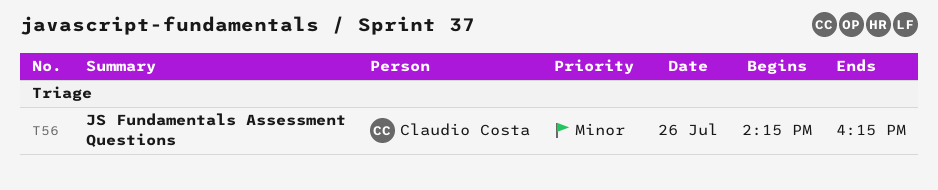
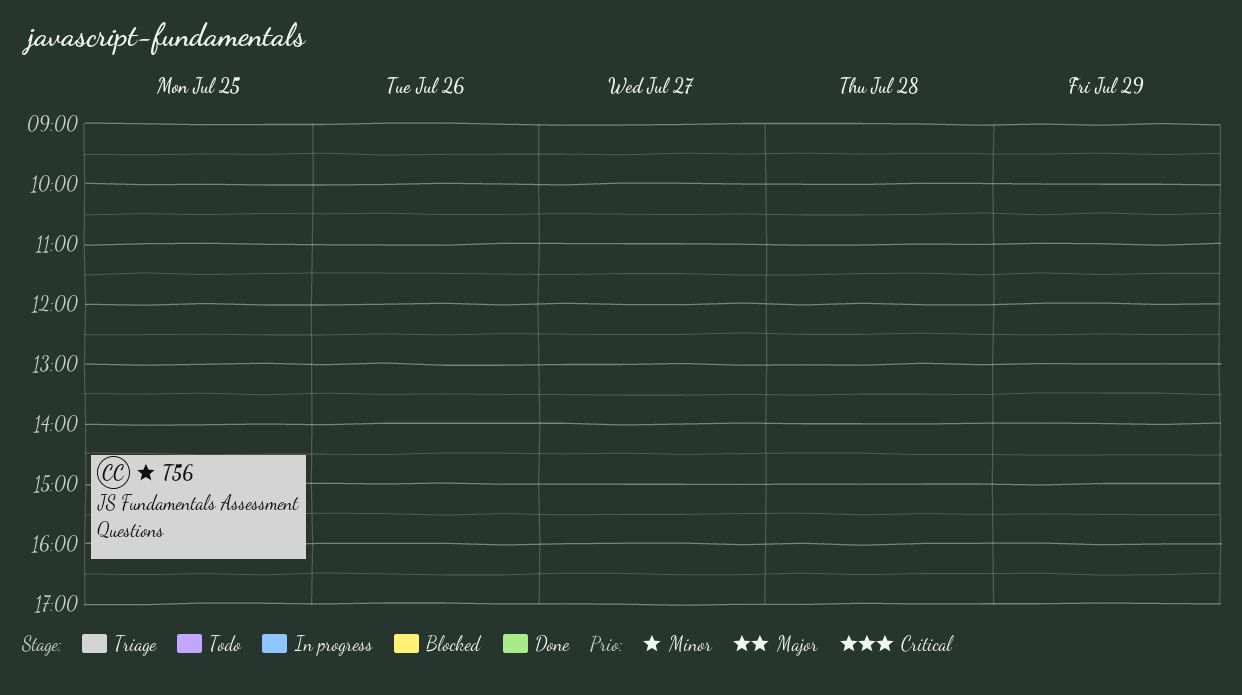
T56, day: Jul 26 -> Jul 25
T56, begins: 14:15 -> 14:30

